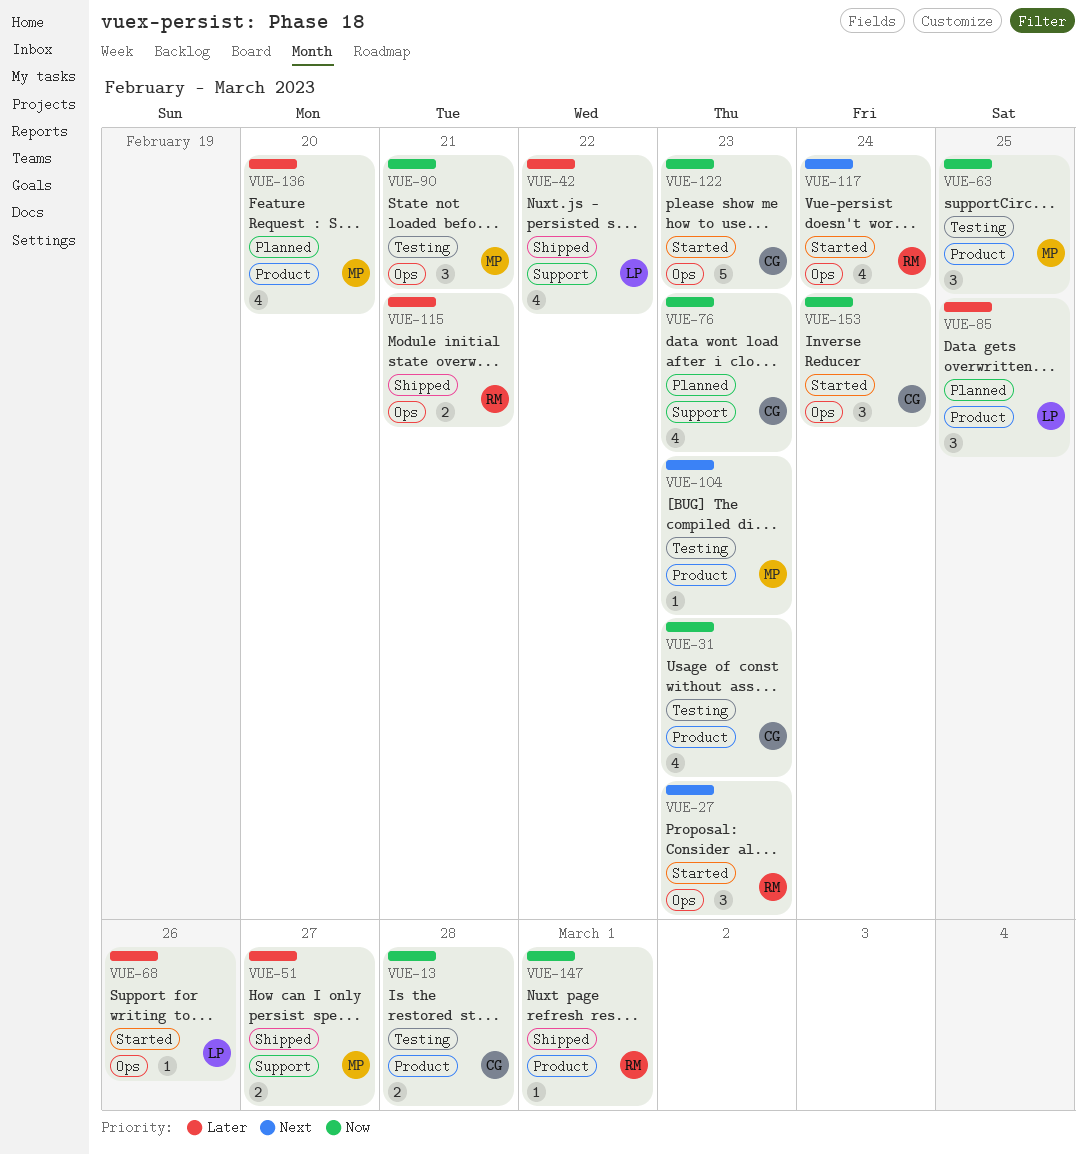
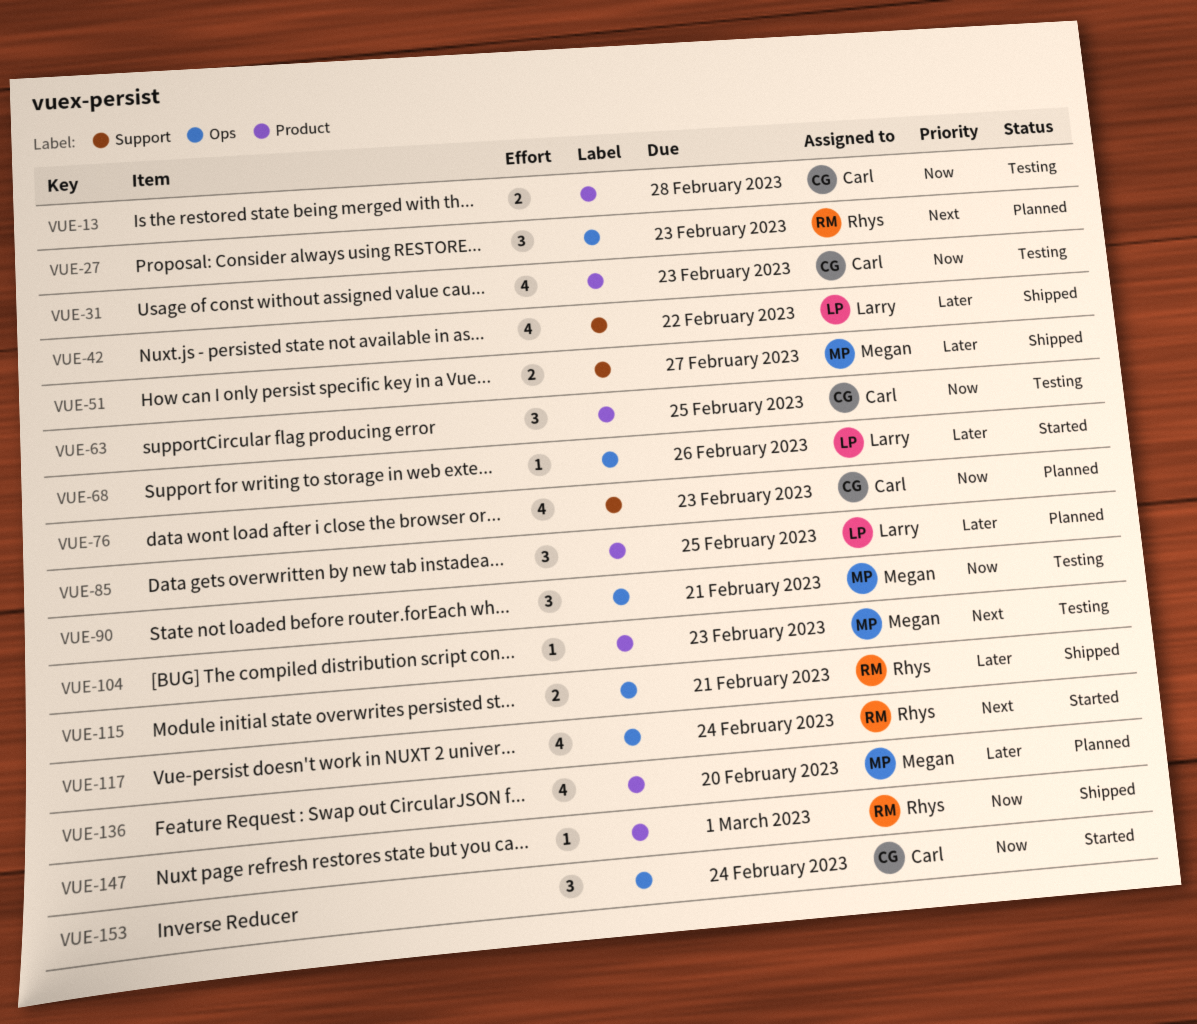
VUE-27, status: Started -> Planned
VUE-63, owner: Megan -> Carl
VUE-122: present -> none

